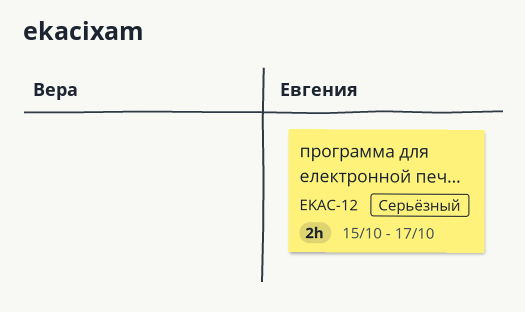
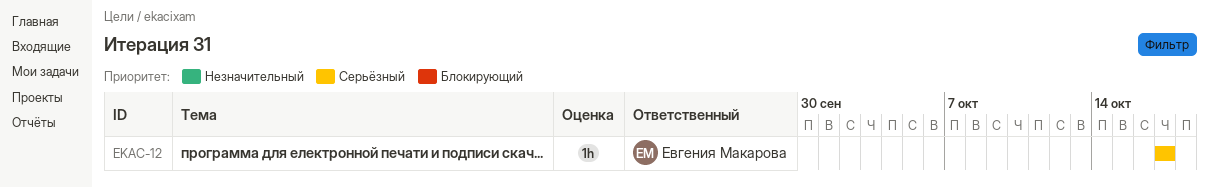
EKAC-12, estimate: 2h -> 1h
EKAC-12, start: Oct 15 -> Oct 17

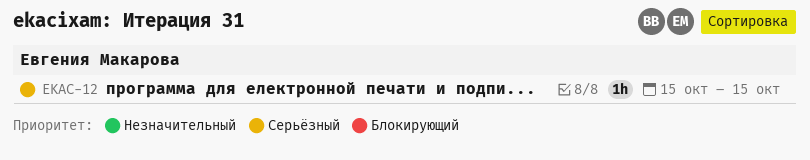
EKAC-12, start: Oct 17 -> Oct 15
EKAC-12, due: Oct 17 -> Oct 15

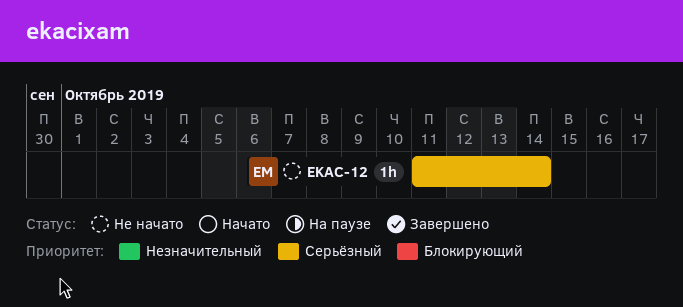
EKAC-12, start: Oct 15 -> Oct 11
EKAC-12, due: Oct 15 -> Oct 14

